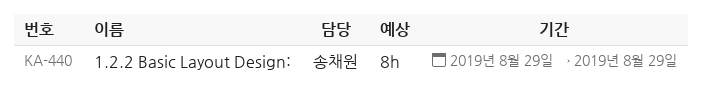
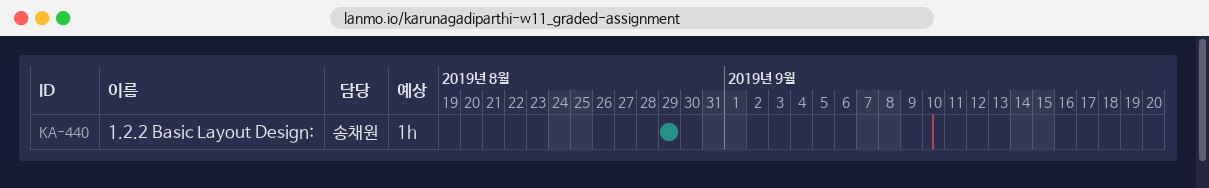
KA-440, estimate: 8h -> 1h

